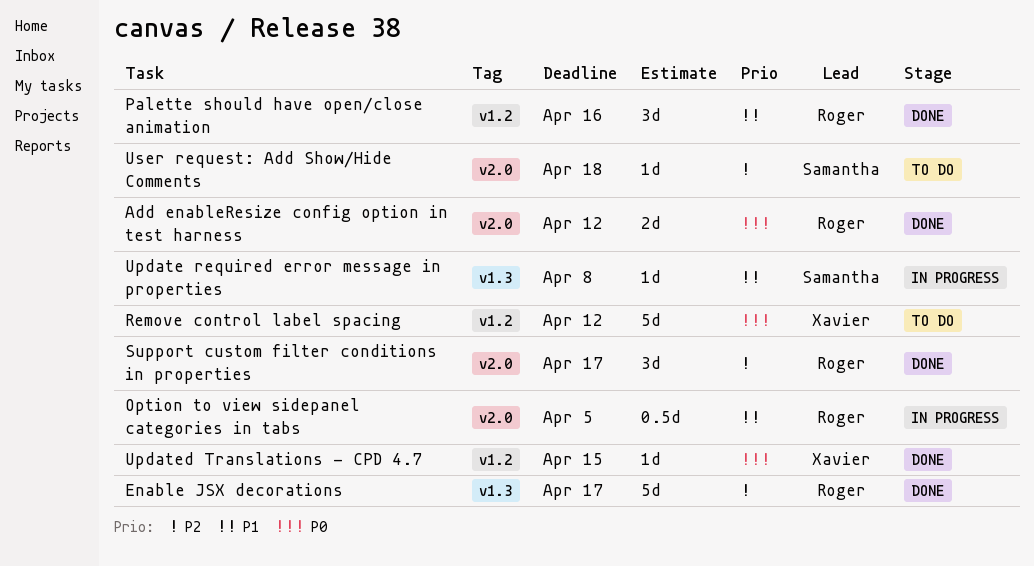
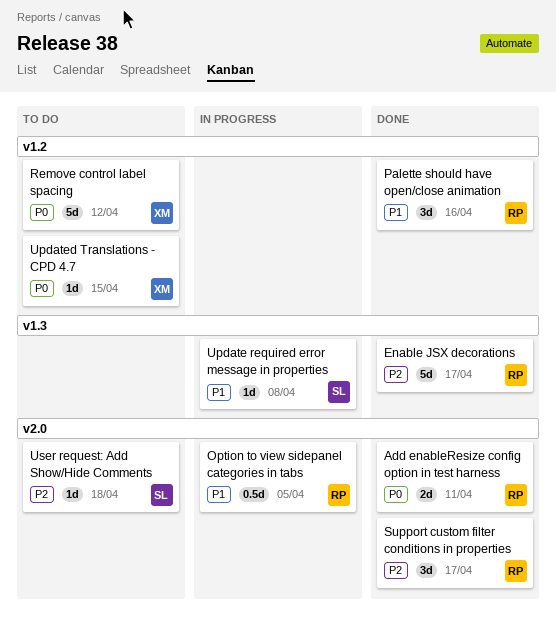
Add enableResize config option in test harness, due: Apr 12 -> Apr 11
Updated Translations - CPD 4.7, status: Done -> To do

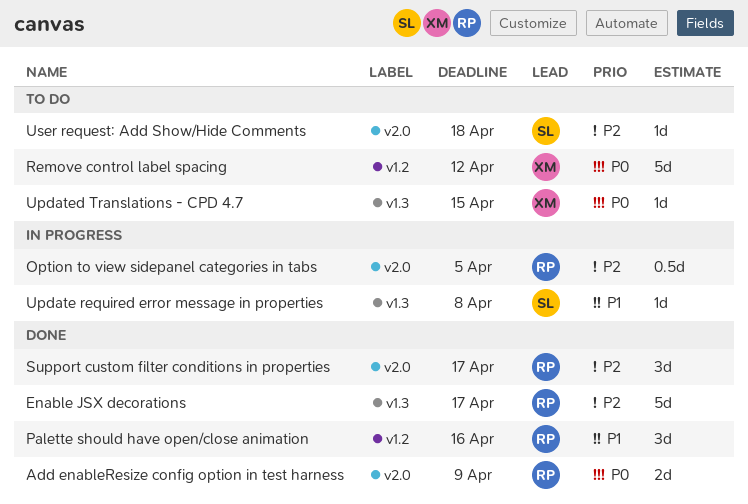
Add enableResize config option in test harness, due: Apr 11 -> Apr 9
Option to view sidepanel categories in tabs, priority: P1 -> P2
Updated Translations - CPD 4.7, label: v1.2 -> v1.3

